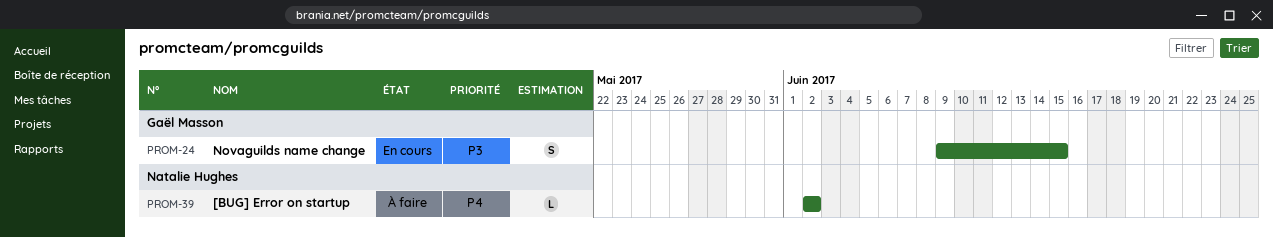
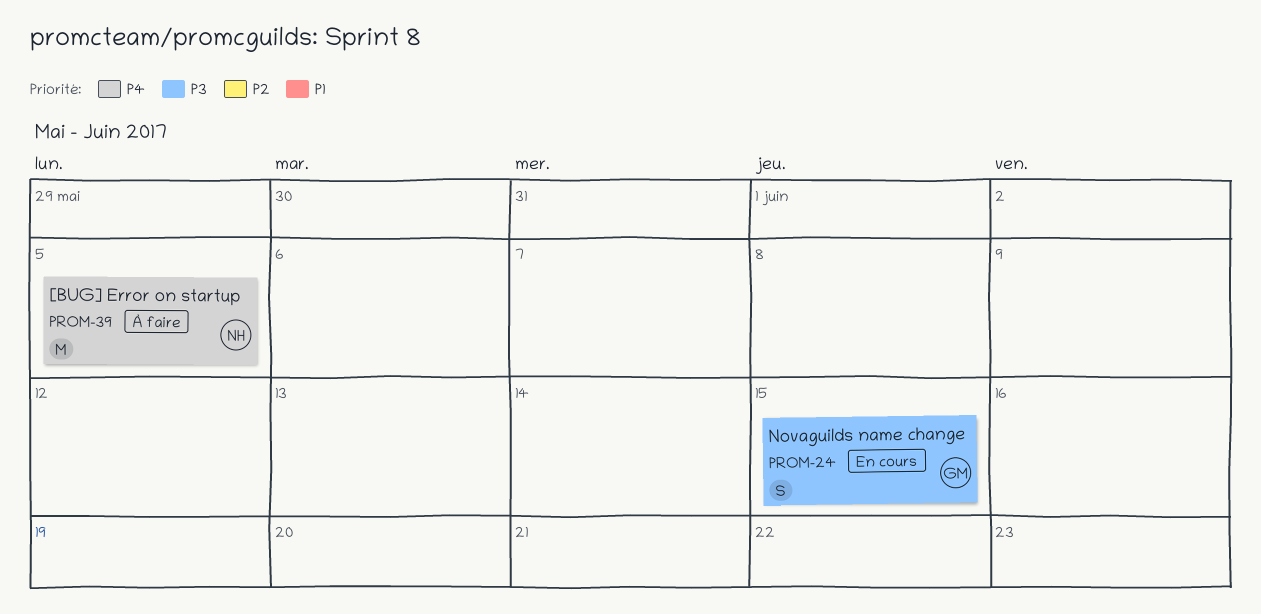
PROM-39, estimate: L -> M
PROM-39, due: Jun 2 -> Jun 5

